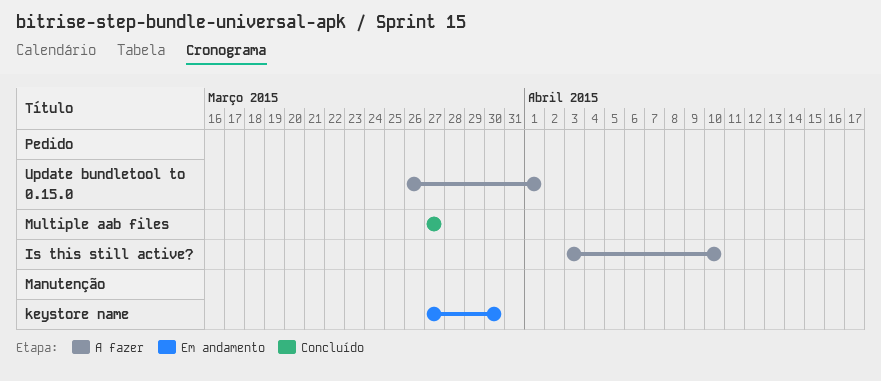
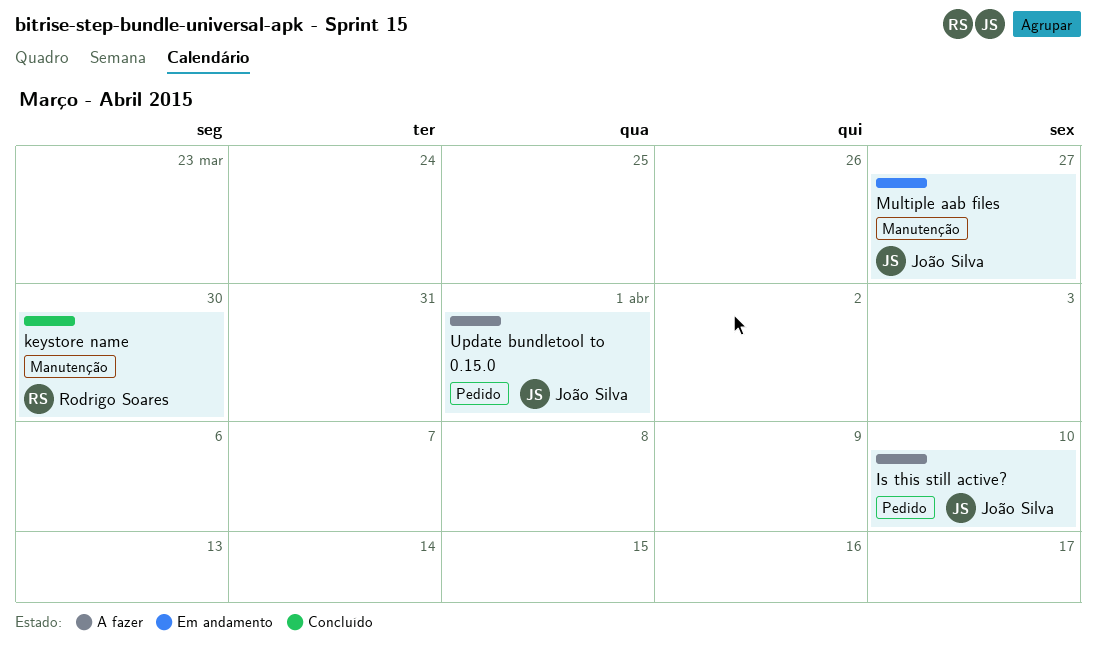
keystore name, status: Em andamento -> Concluído
Multiple aab files, status: Concluído -> Em andamento
Multiple aab files, label: Pedido -> Manutenção

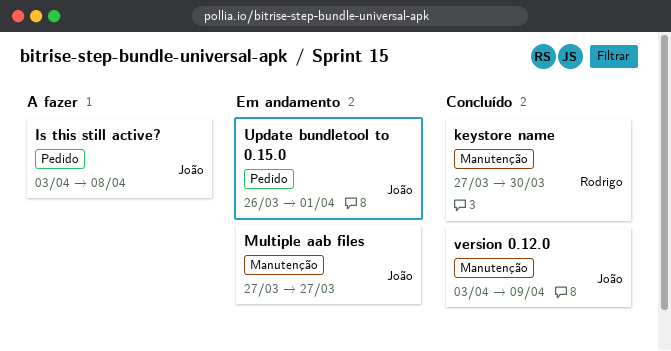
Is this still active?, due: Apr 10 -> Apr 8
Update bundletool to 0.15.0, status: A fazer -> Em andamento
version 0.12.0: none -> present

